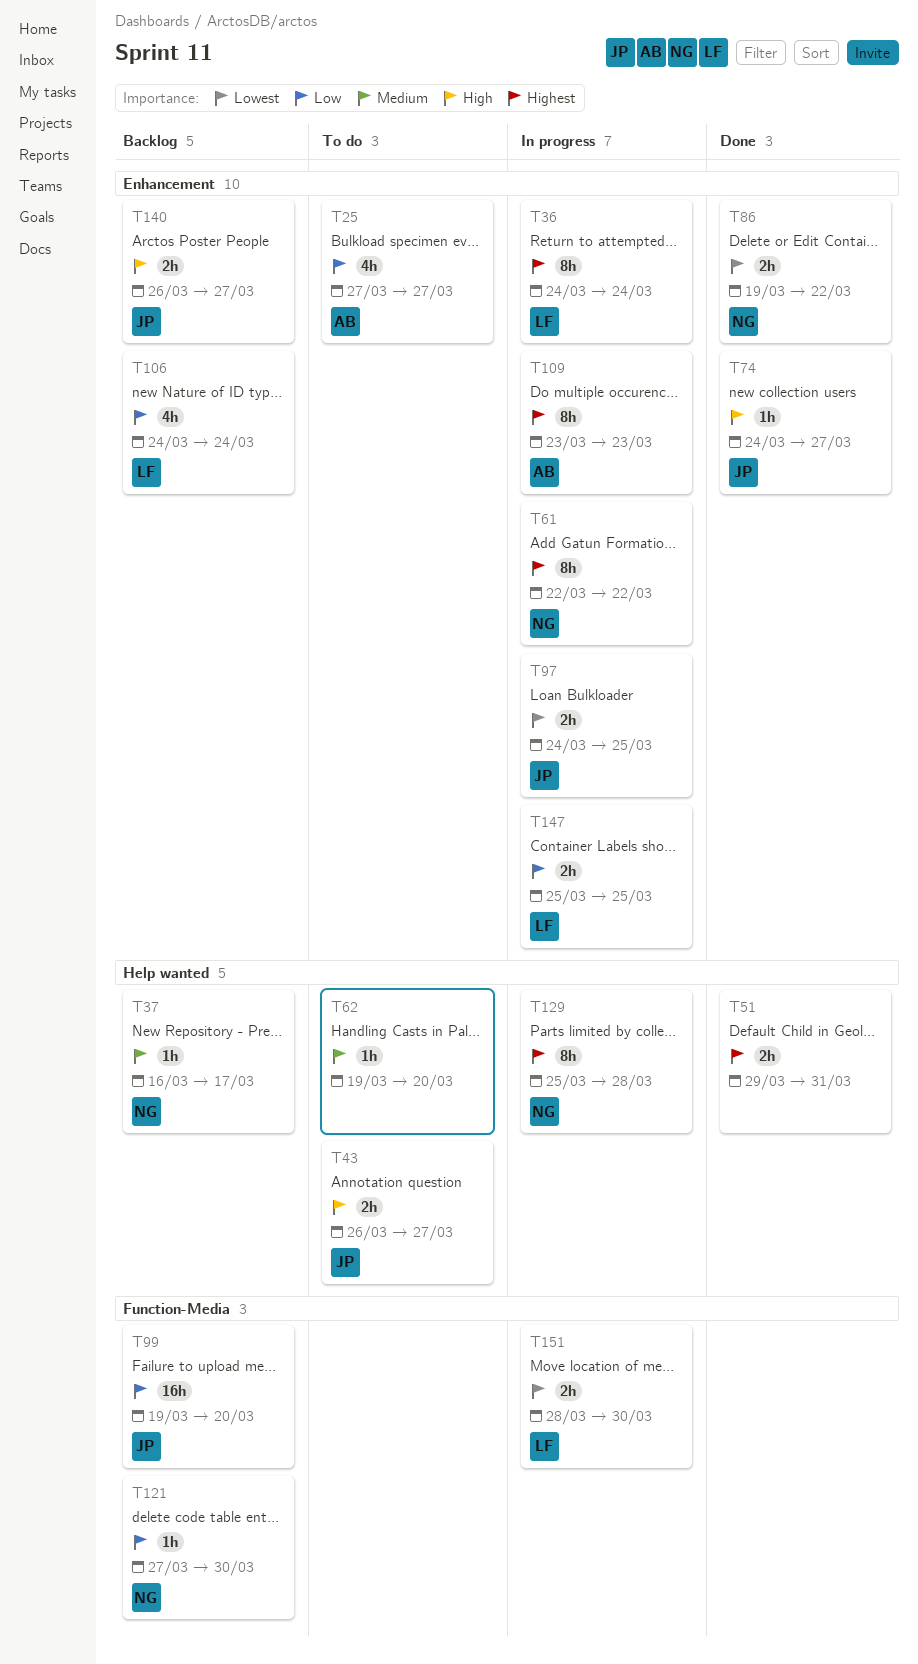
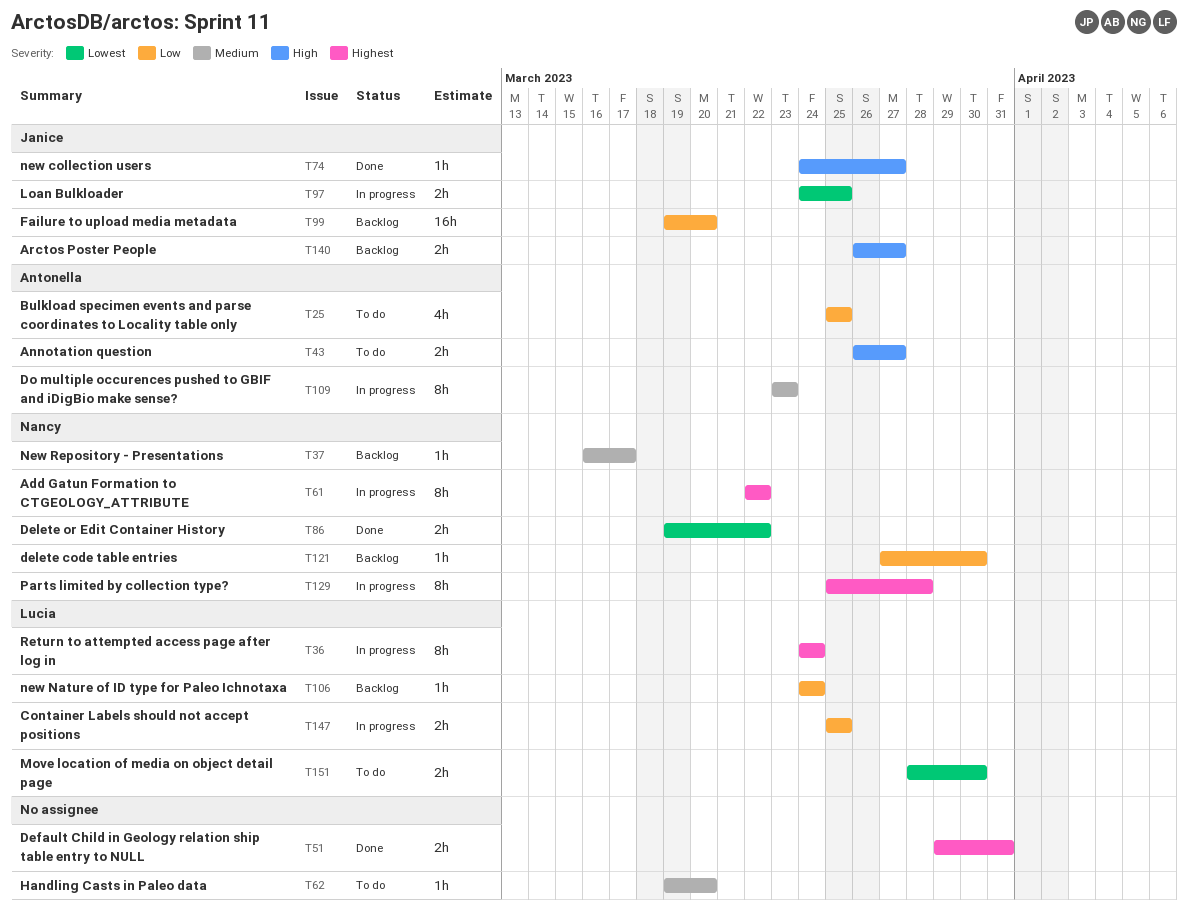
T25, start: Mar 27 -> Mar 25
T25, due: Mar 27 -> Mar 25
T43, owner: Janice -> Antonella
T106, estimate: 4h -> 1h
T109, priority: Highest -> Medium
T151, status: In progress -> To do

